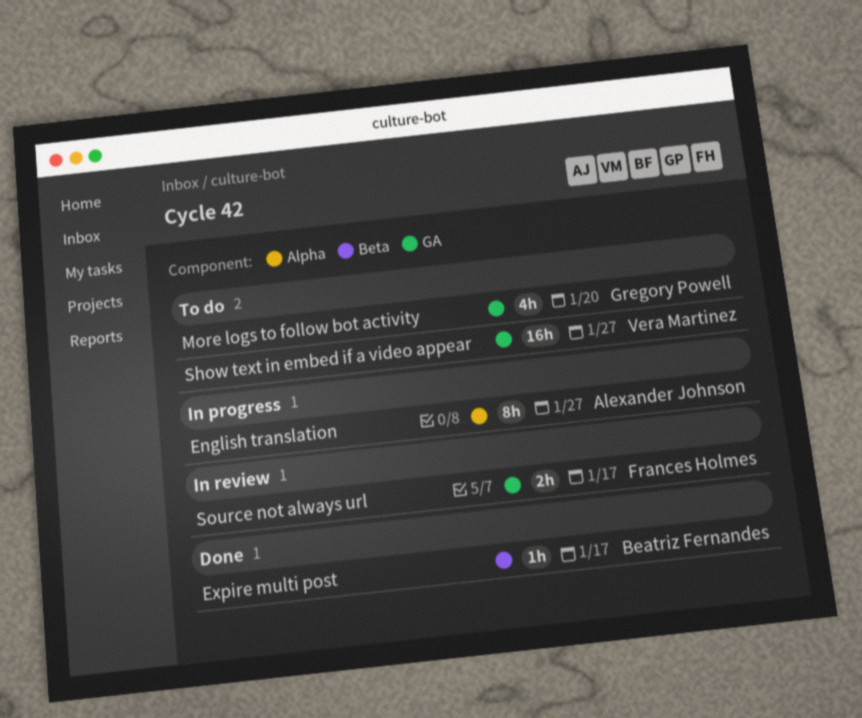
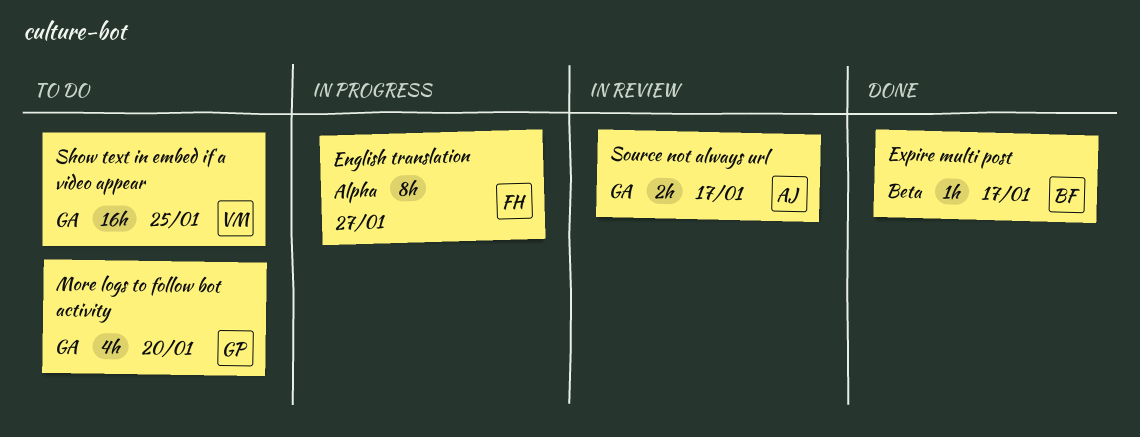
English translation, owner: Alexander Johnson -> Frances Holmes
Show text in embed if a video appear, due: Jan 27 -> Jan 25
Source not always url, owner: Frances Holmes -> Alexander Johnson

